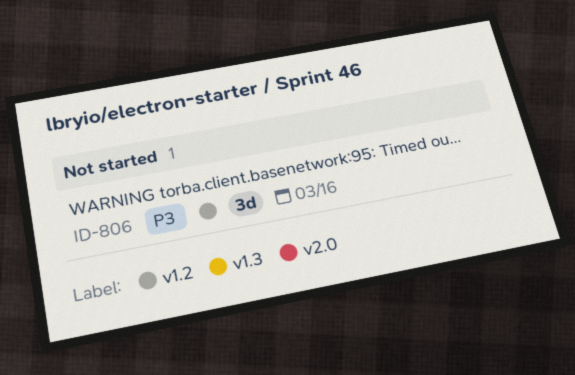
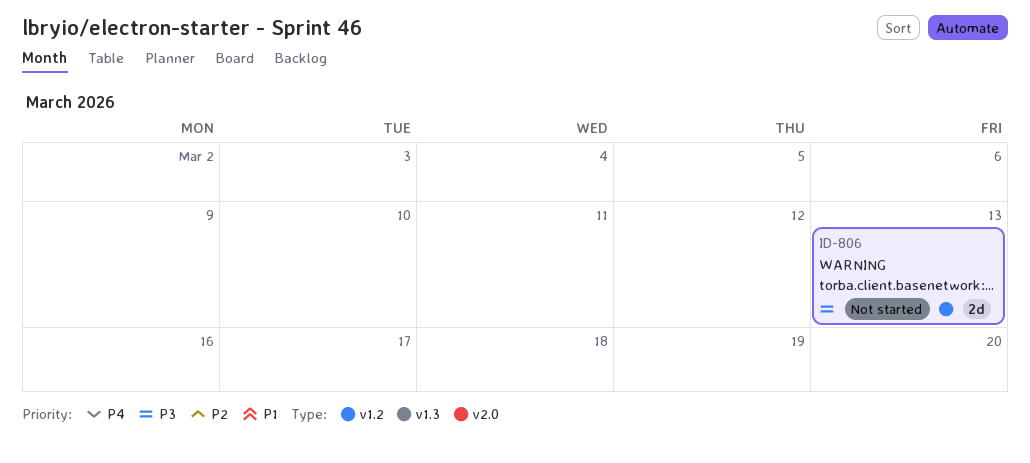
ID-806, estimate: 3d -> 2d
ID-806, due: Mar 16 -> Mar 13

